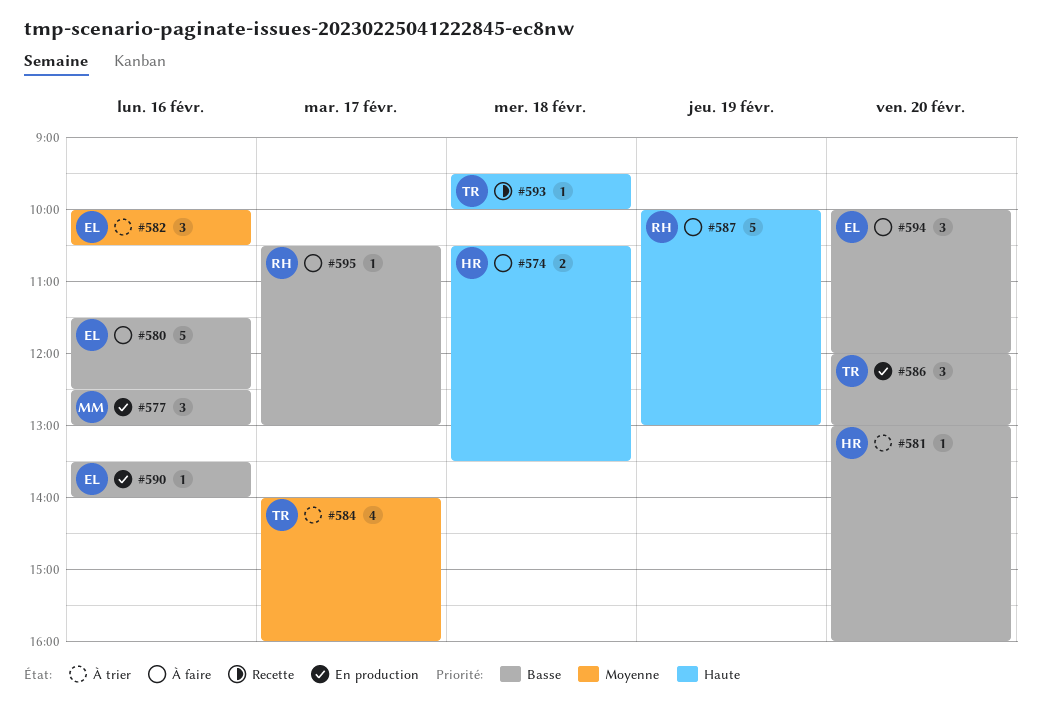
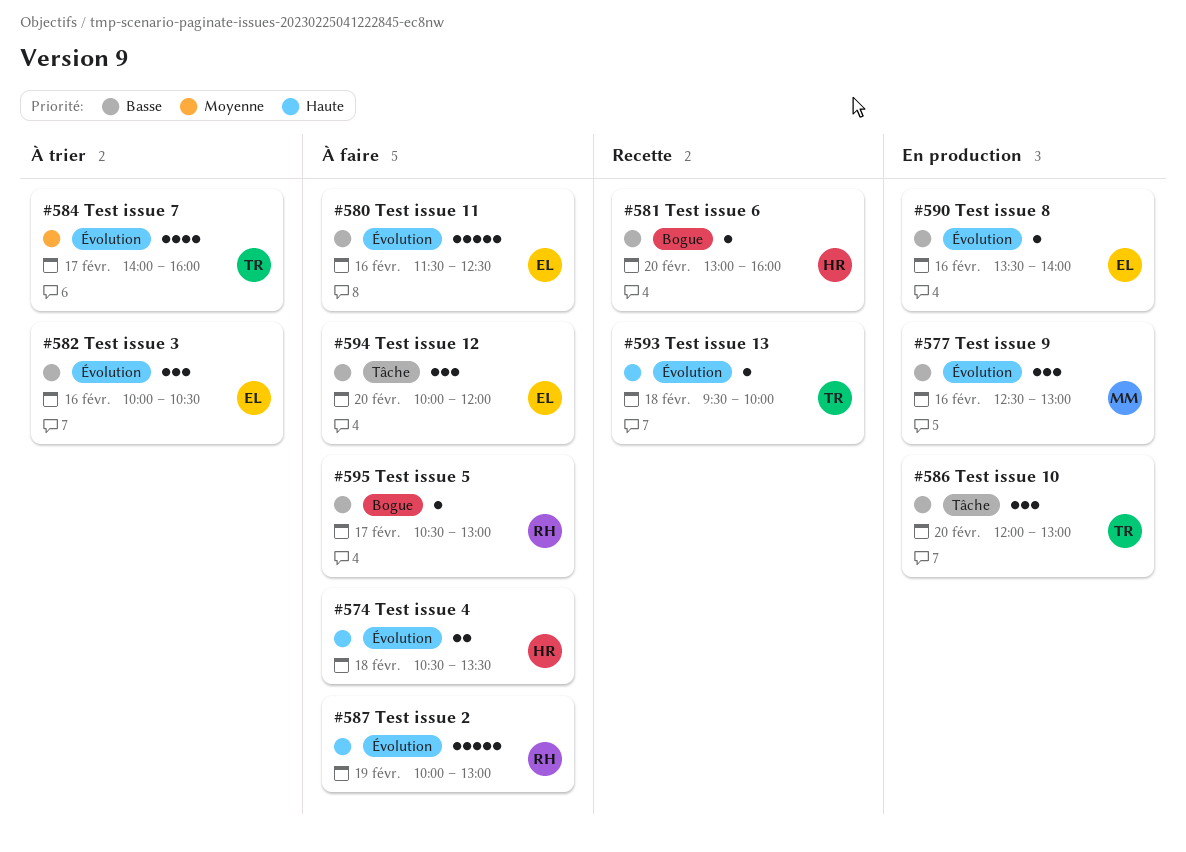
#581, status: À trier -> Recette
#582, priority: Moyenne -> Basse

